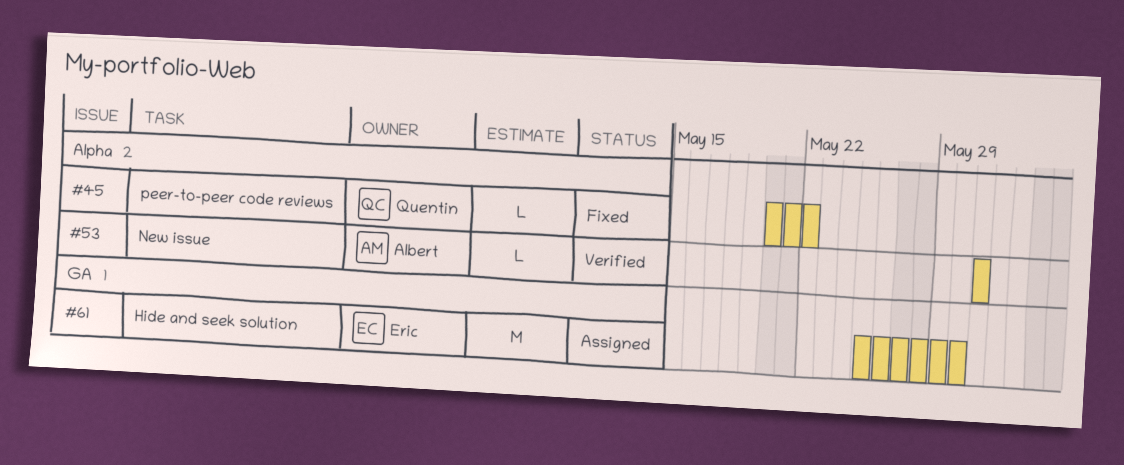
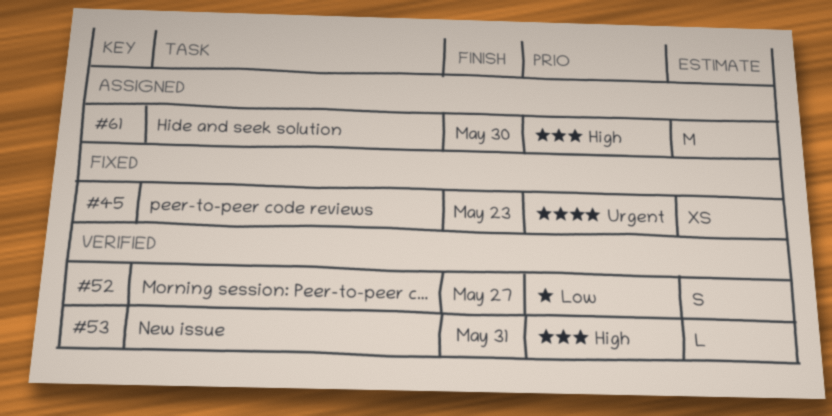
#45, estimate: L -> XS
#45, due: May 22 -> May 23
#52: none -> present

